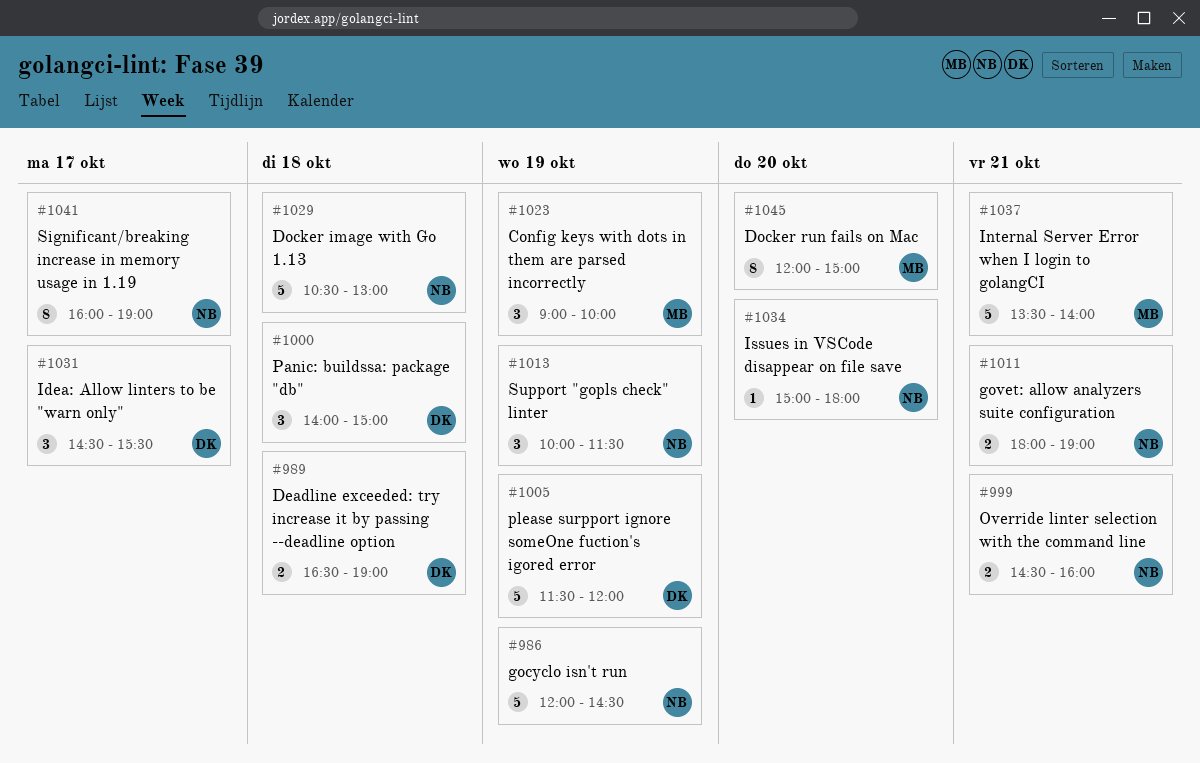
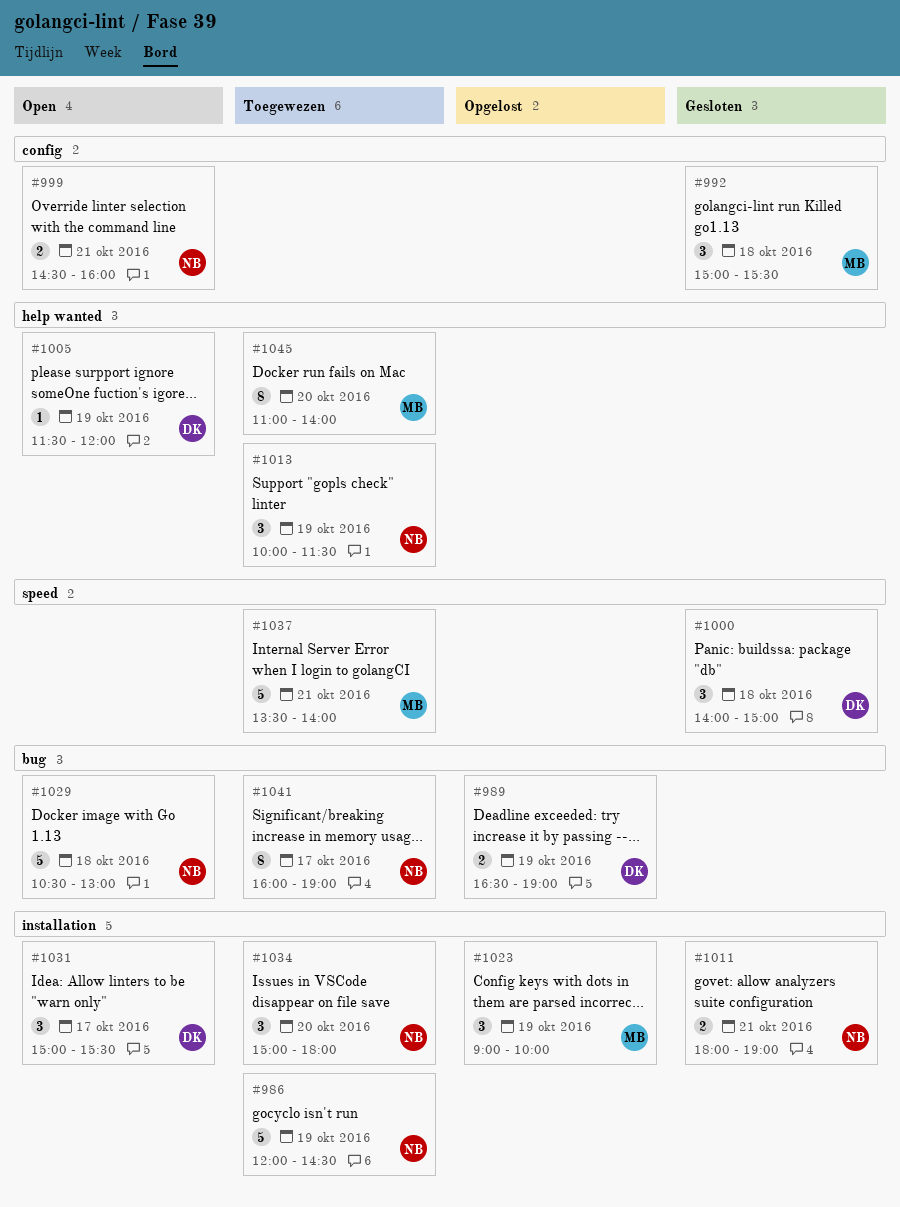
#989, day: Oct 18 -> Oct 19
#992: none -> present
#1005, estimate: 5 -> 1
#1031, begins: 14:30 -> 15:00
#1034, estimate: 1 -> 3
#1045, begins: 12:00 -> 11:00
#1045, ends: 15:00 -> 14:00

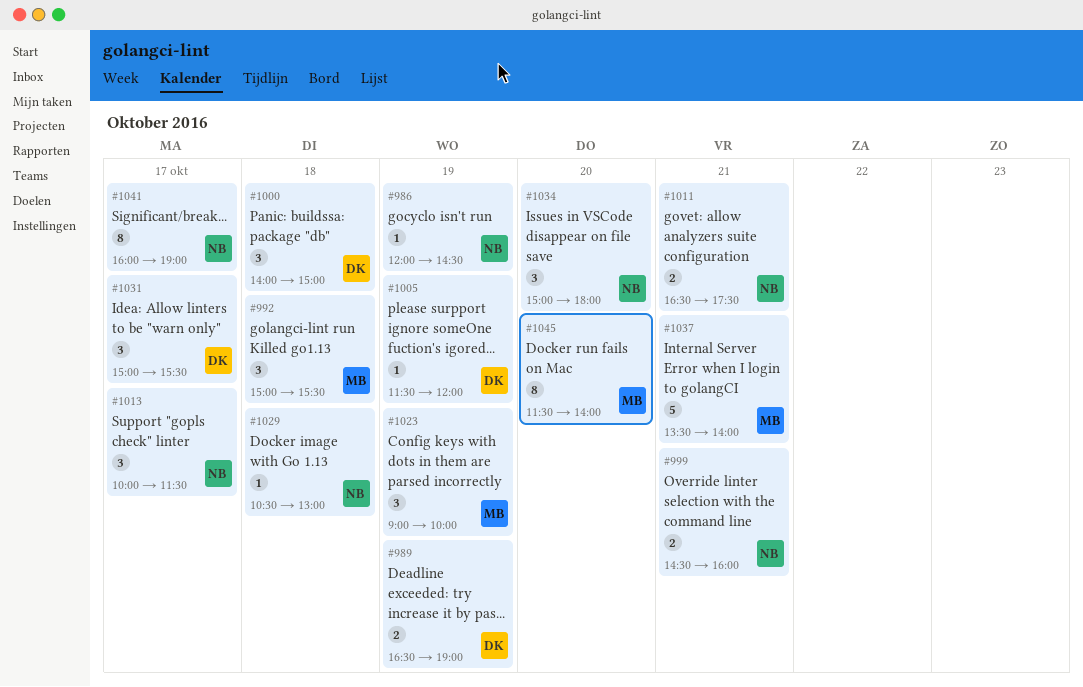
#986, estimate: 5 -> 1
#1011, begins: 18:00 -> 16:30
#1011, ends: 19:00 -> 17:30
#1013, day: Oct 19 -> Oct 17
#1029, estimate: 5 -> 1
#1045, begins: 11:00 -> 11:30

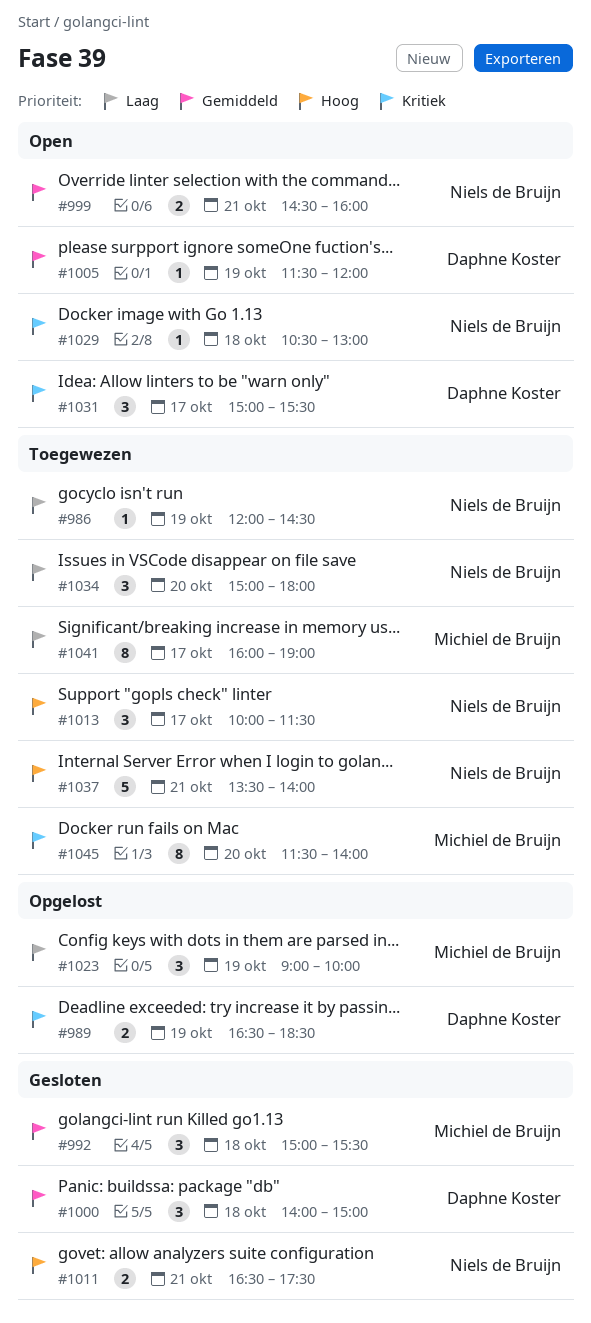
#989, ends: 19:00 -> 18:30
#1037, owner: Michiel de Bruijn -> Niels de Bruijn
#1041, owner: Niels de Bruijn -> Michiel de Bruijn

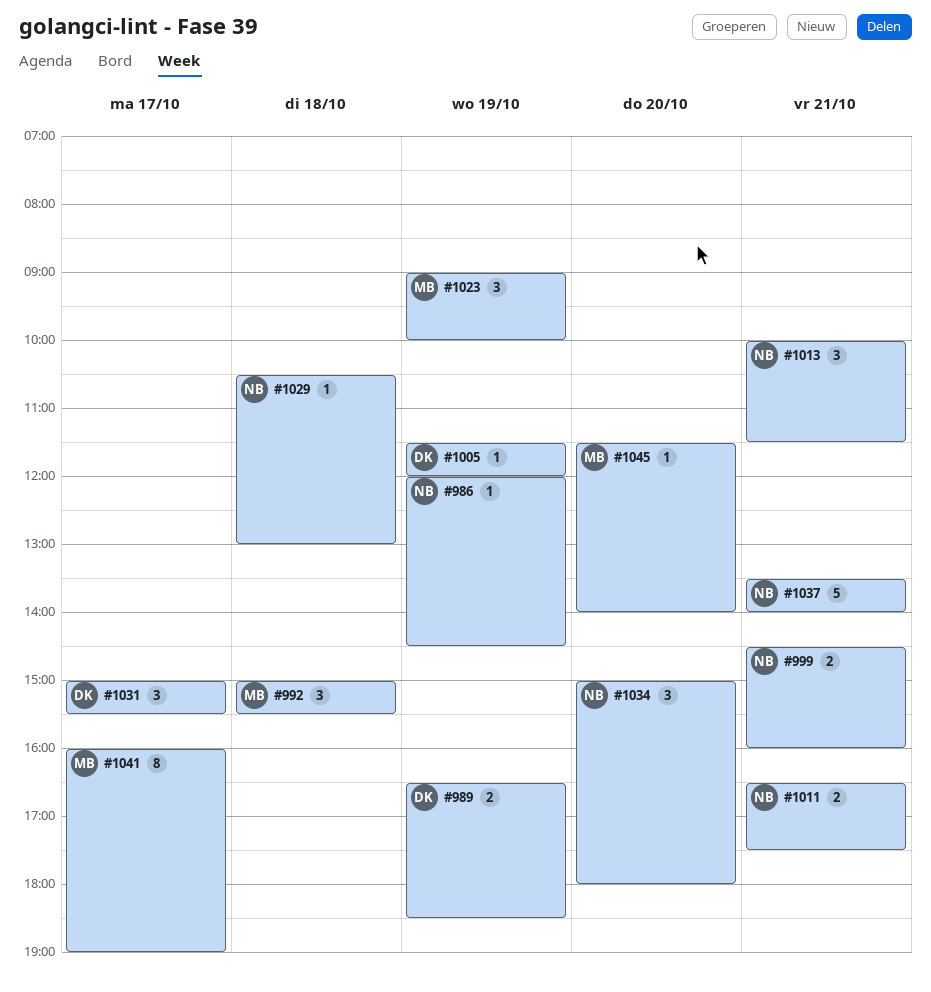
#1000: present -> none
#1013, day: Oct 17 -> Oct 21
#1045, estimate: 8 -> 1

